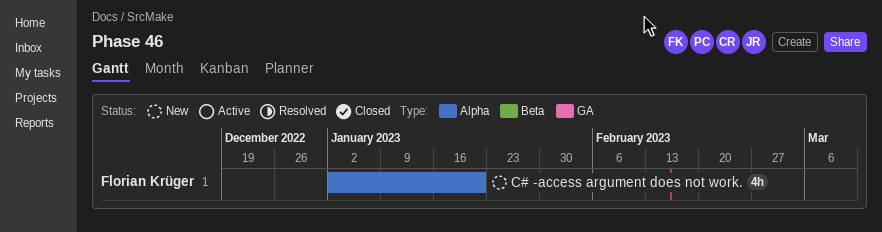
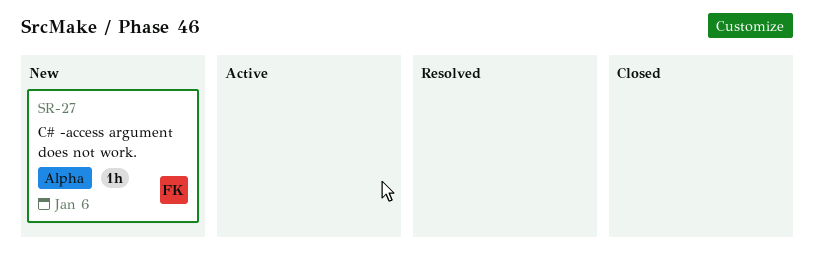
C# -access argument does not work., estimate: 4h -> 1h
C# -access argument does not work., due: Jan 20 -> Jan 6

